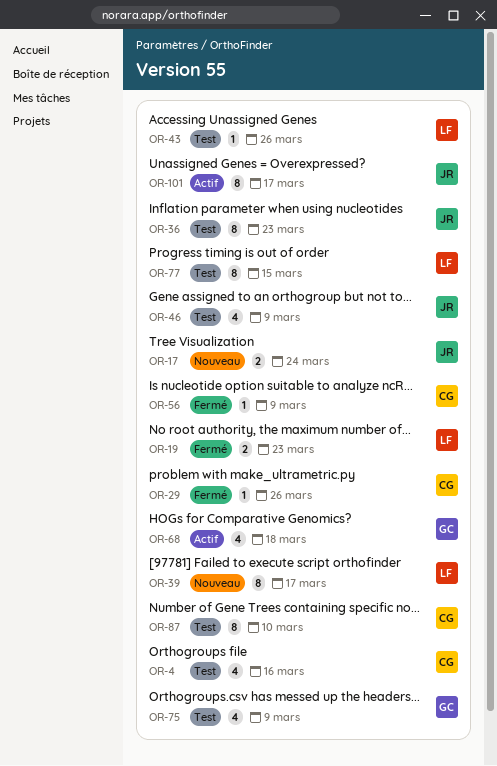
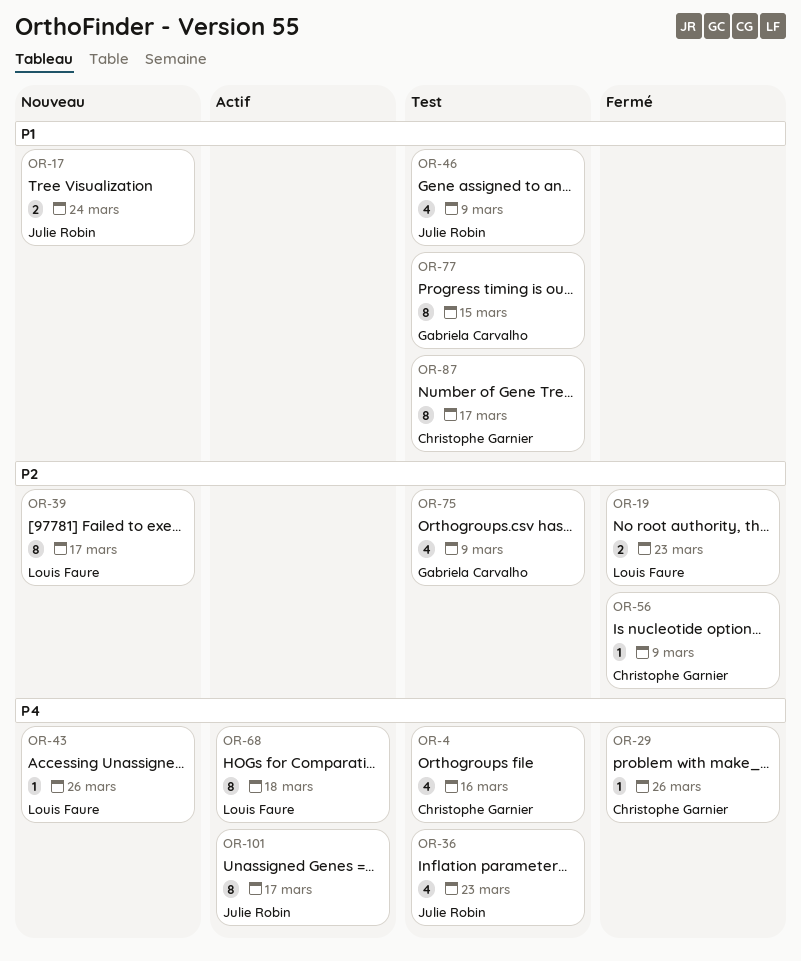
OR-36, estimate: 8 -> 4
OR-43, status: Test -> Nouveau
OR-68, owner: Gabriela Carvalho -> Louis Faure
OR-68, estimate: 4 -> 8
OR-77, owner: Louis Faure -> Gabriela Carvalho
OR-87, due: Mar 10 -> Mar 17

